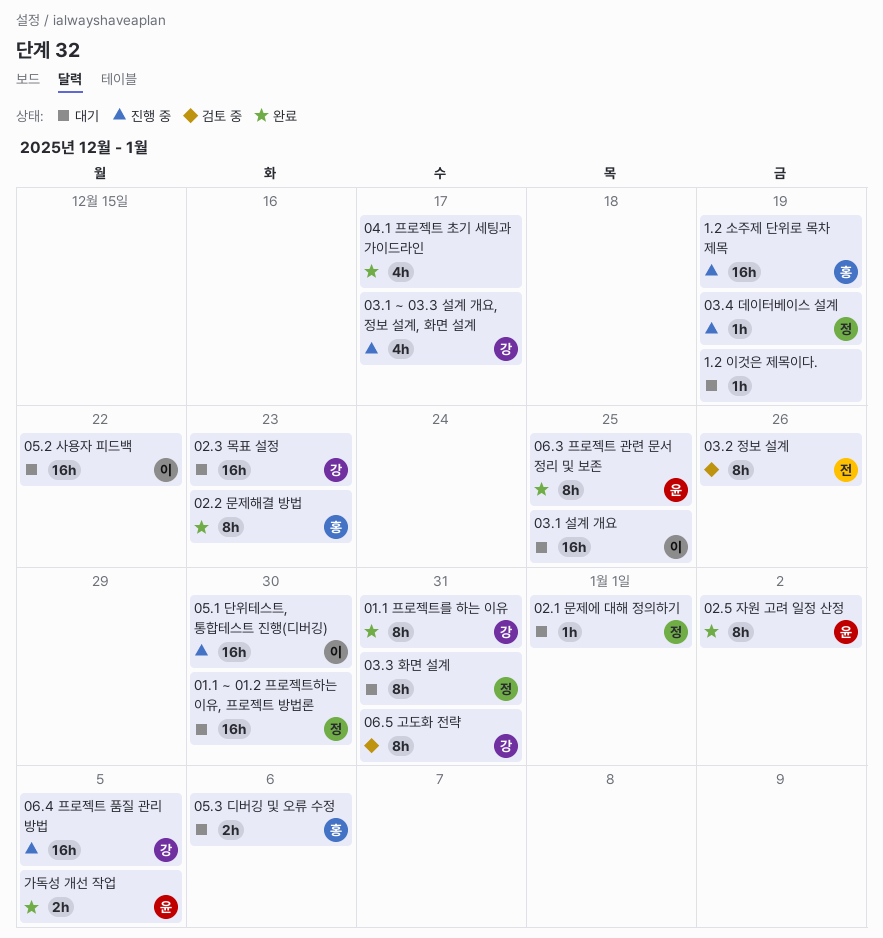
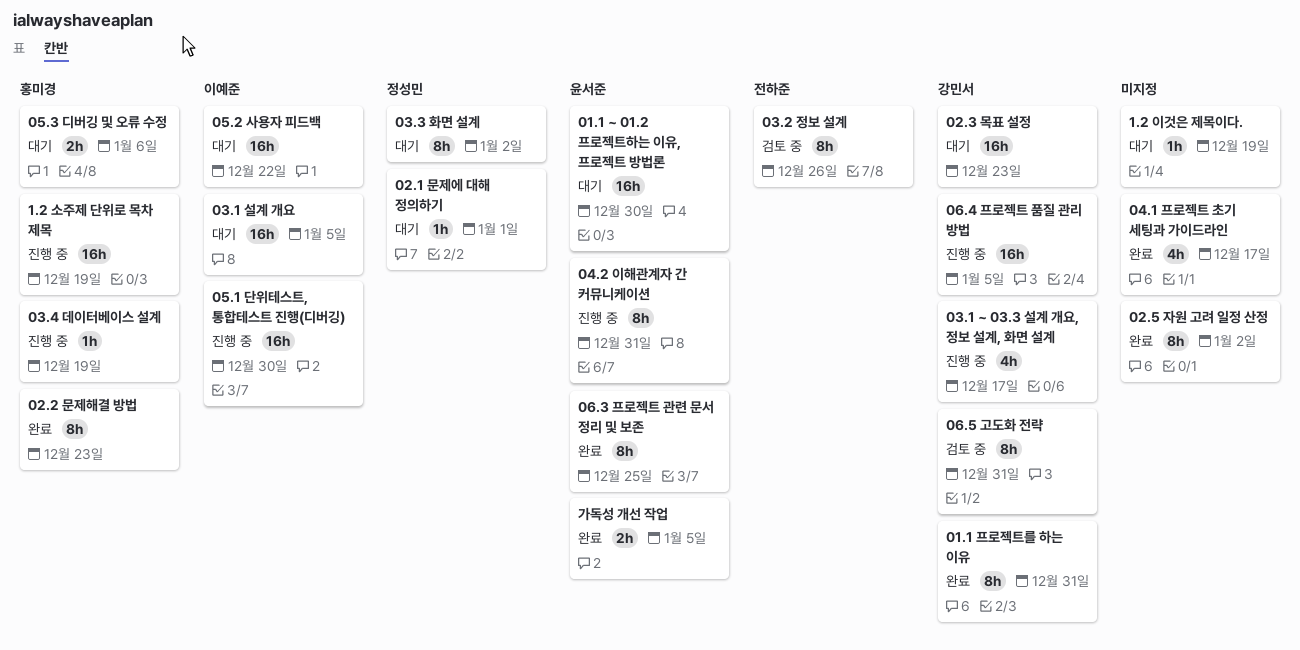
01.1 ~ 01.2 프로젝트하는 이유, 프로젝트 방법론, owner: 정성민 -> 윤서준
02.5 자원 고려 일정 산정, owner: 윤서준 -> none
03.1 설계 개요, due: Dec 25 -> Jan 5
03.3 화면 설계, due: Dec 31 -> Jan 2
03.4 데이터베이스 설계, owner: 정성민 -> 홍미경
04.2 이해관계자 간 커뮤니케이션: none -> present

